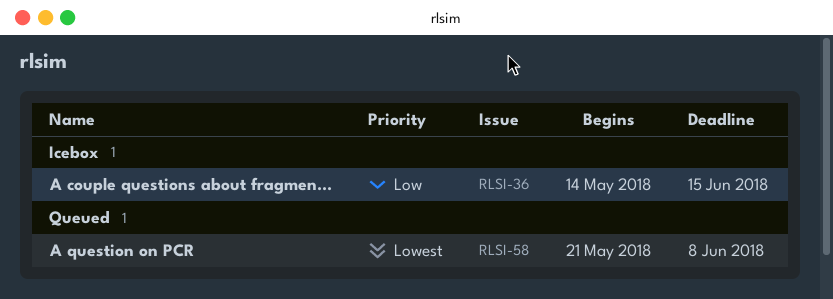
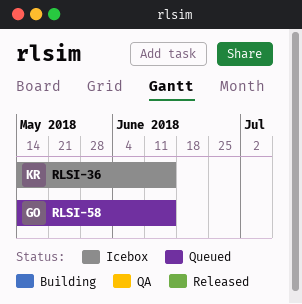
RLSI-58, start: May 21 -> May 14
RLSI-58, due: Jun 8 -> Jun 15

